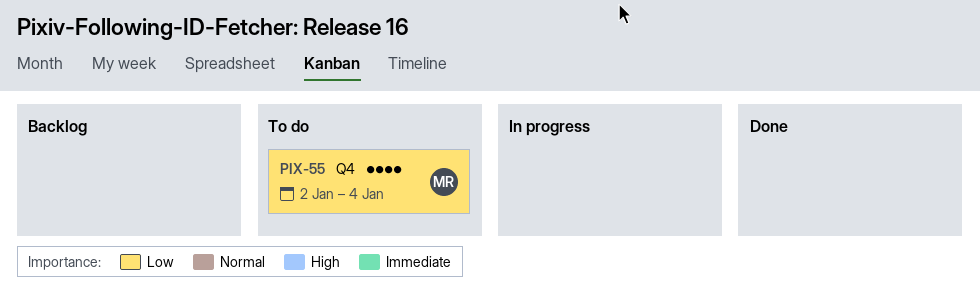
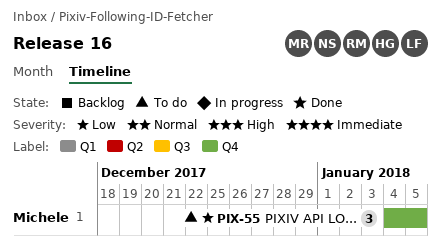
PIX-55, estimate: 4 -> 3
PIX-55, start: Jan 2 -> Jan 4
PIX-55, due: Jan 4 -> Jan 5

